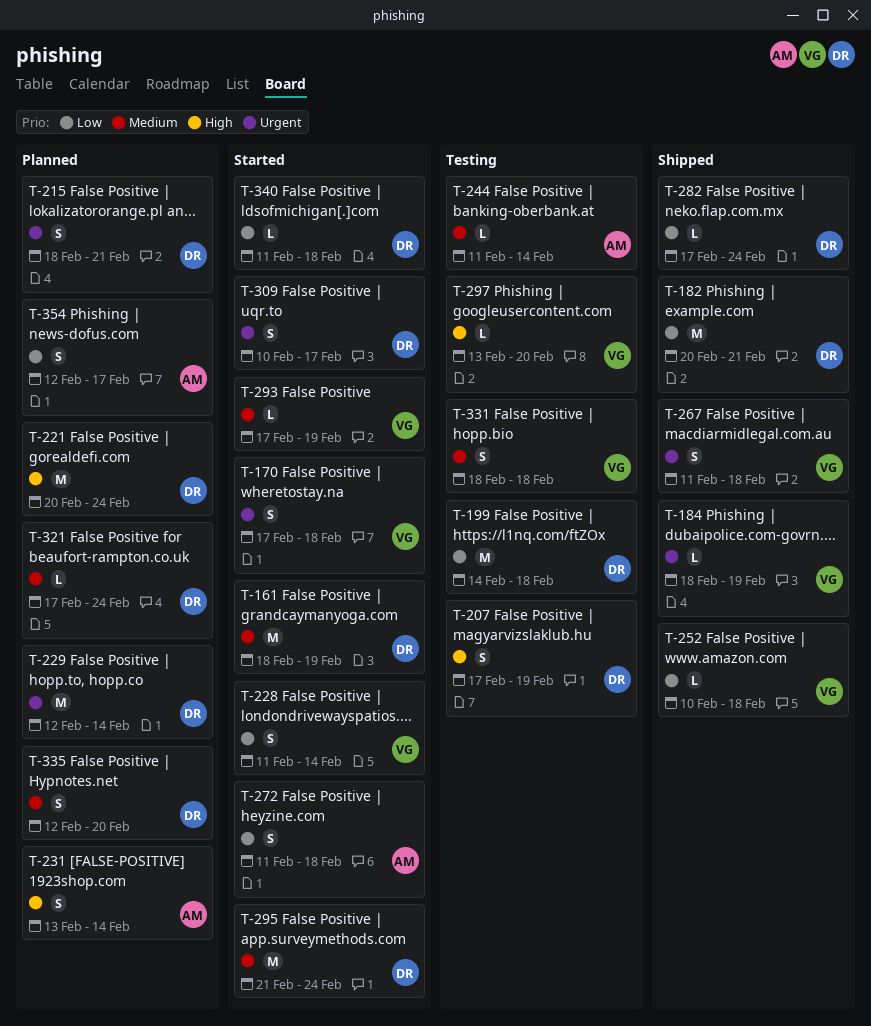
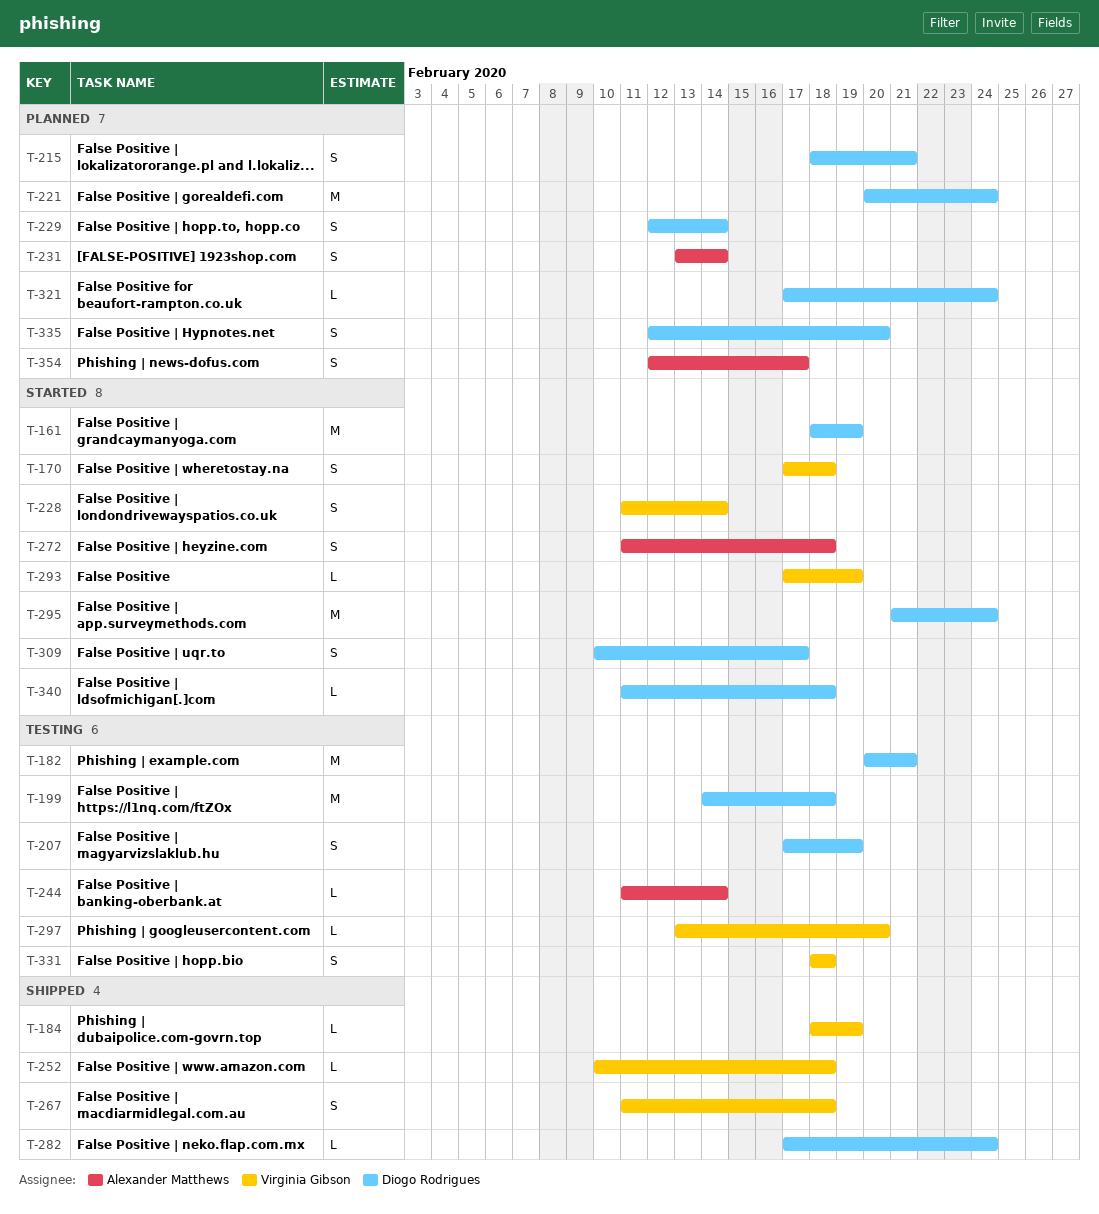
T-182, status: Shipped -> Testing
T-229, estimate: M -> S

